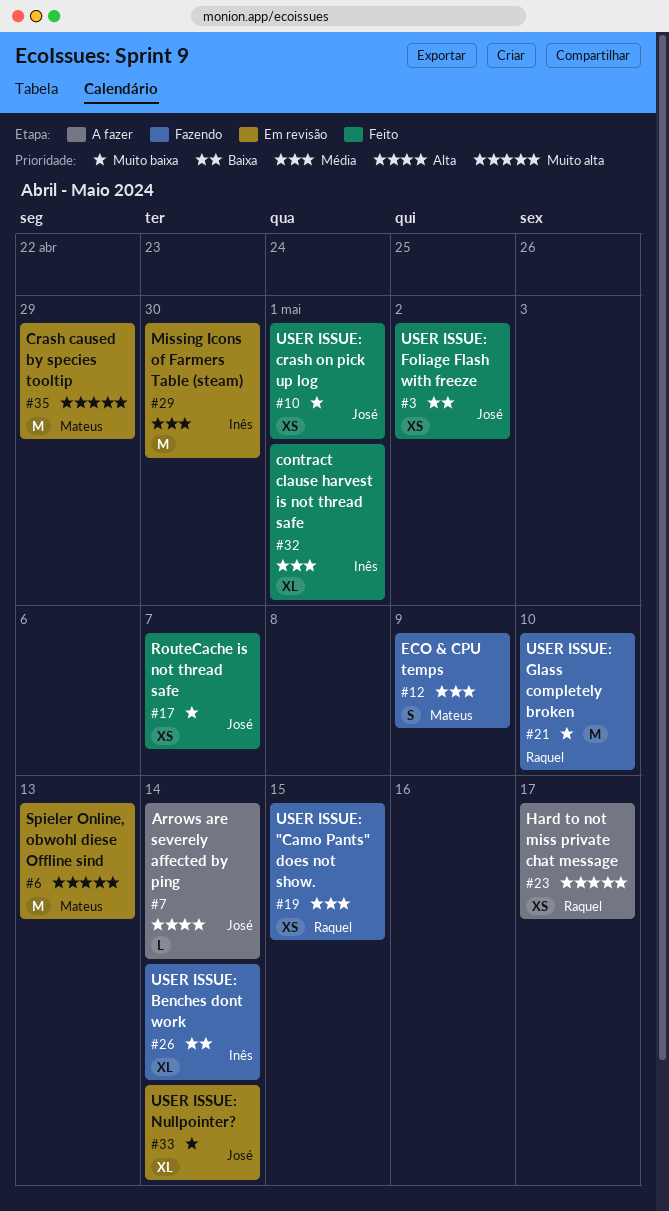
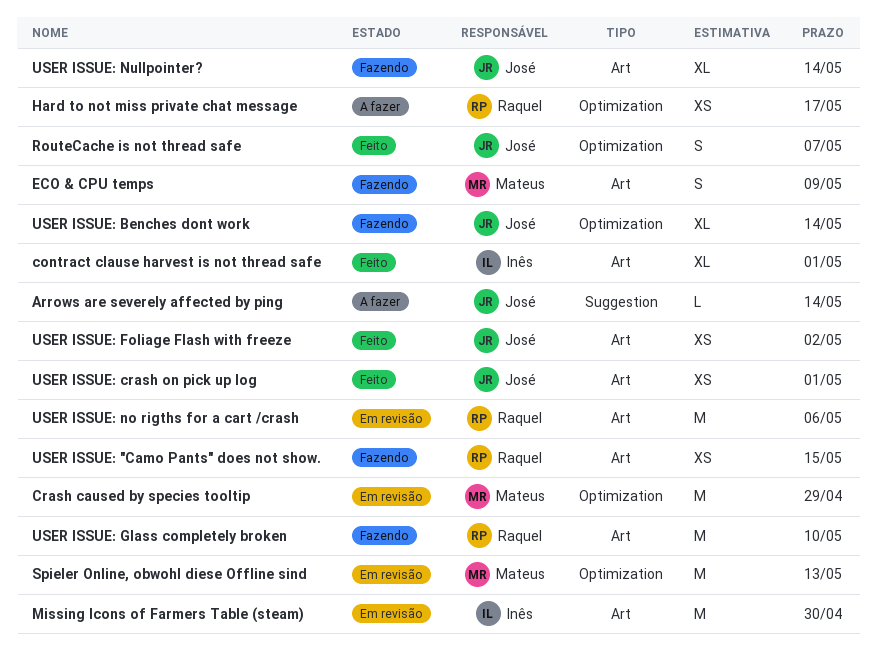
RouteCache is not thread safe, estimate: XS -> S
USER ISSUE: Benches dont work, owner: Inês -> José
USER ISSUE: no rigths for a cart /crash: none -> present
USER ISSUE: Nullpointer?, status: Em revisão -> Fazendo

